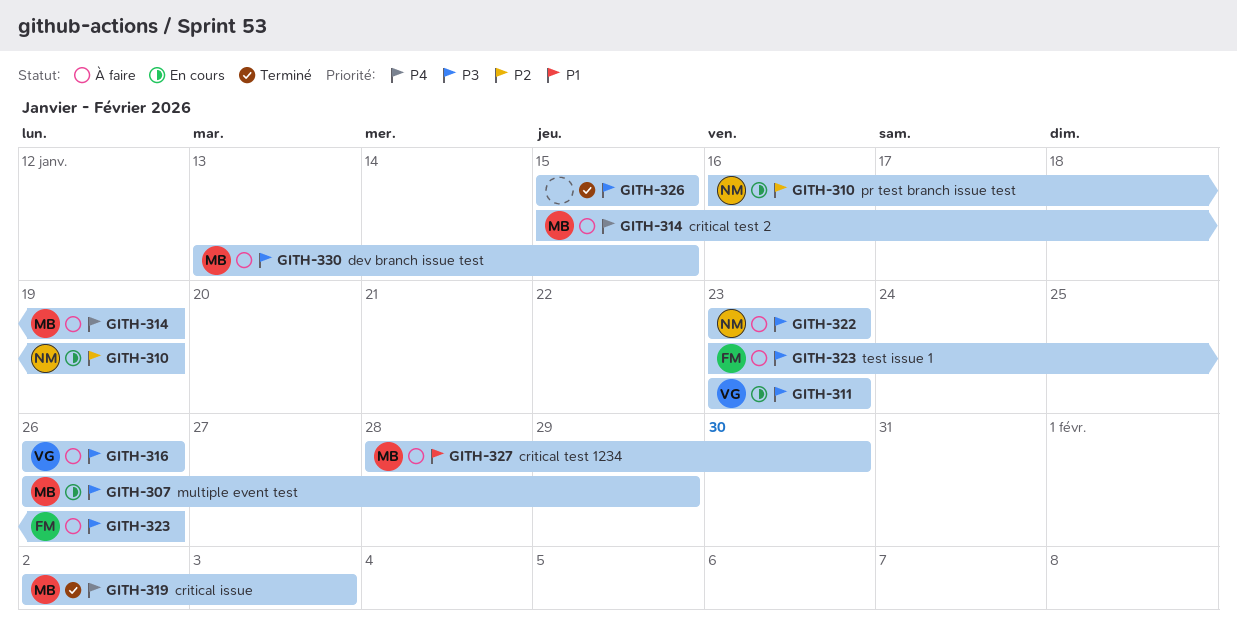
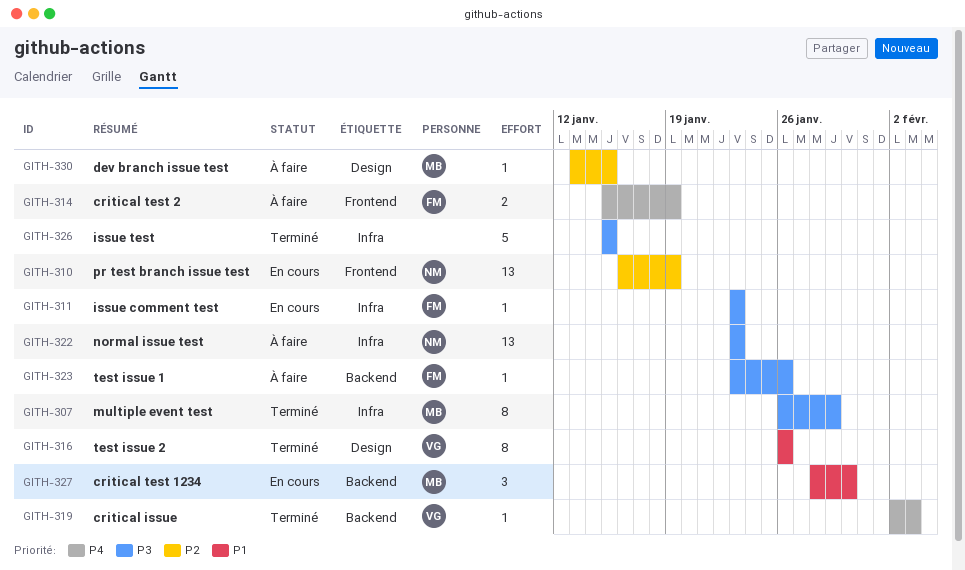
GITH-307, status: En cours -> Terminé
GITH-311, owner: VG -> FM
GITH-314, owner: MB -> FM
GITH-316, status: À faire -> Terminé
GITH-316, priority: P3 -> P1
GITH-319, owner: MB -> VG
GITH-327, status: À faire -> En cours
GITH-330, priority: P3 -> P2

